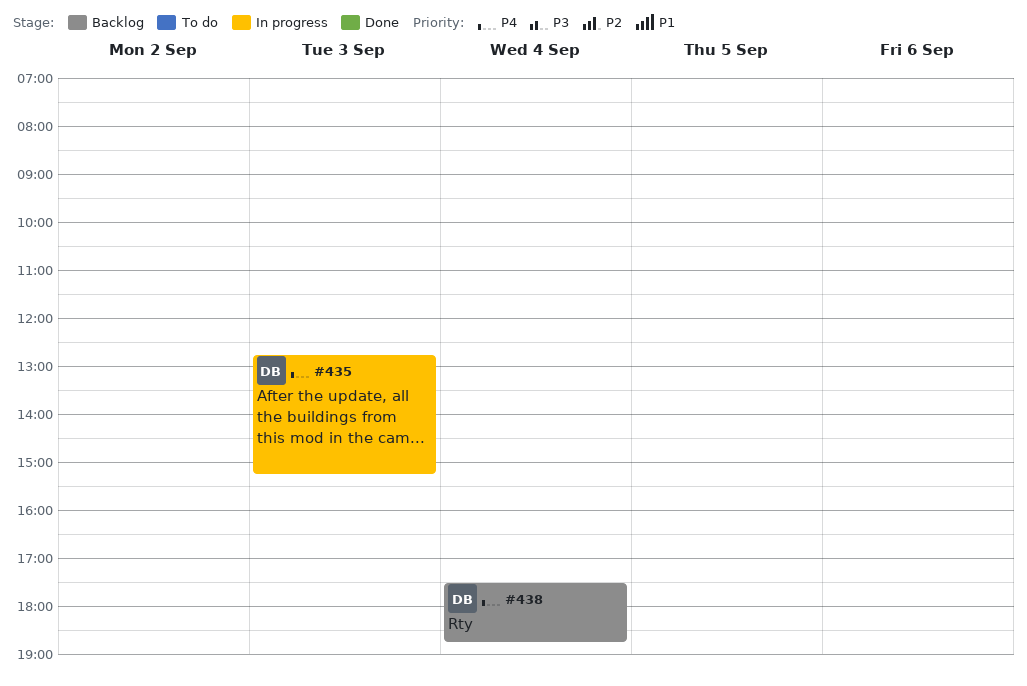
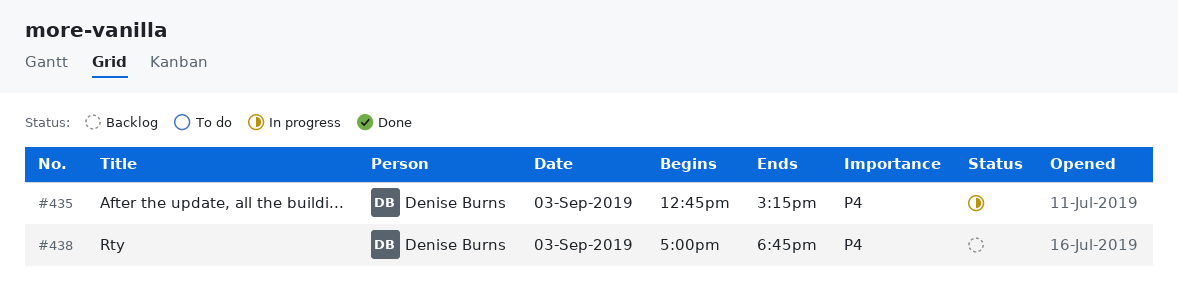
#438, day: Sep 4 -> Sep 3
#438, begins: 17:30 -> 17:00

